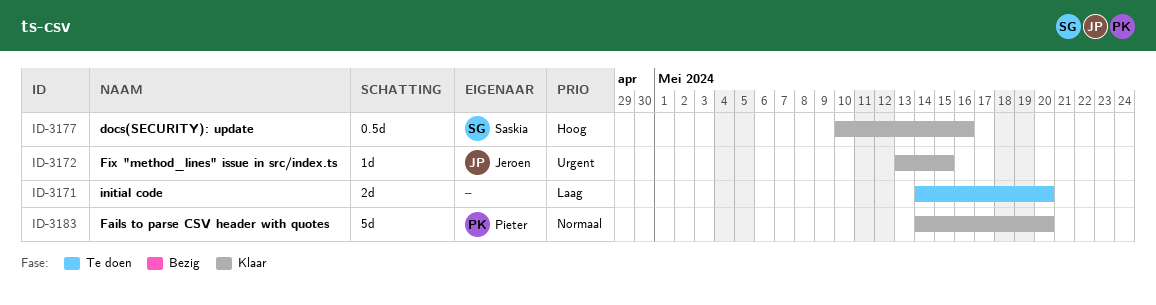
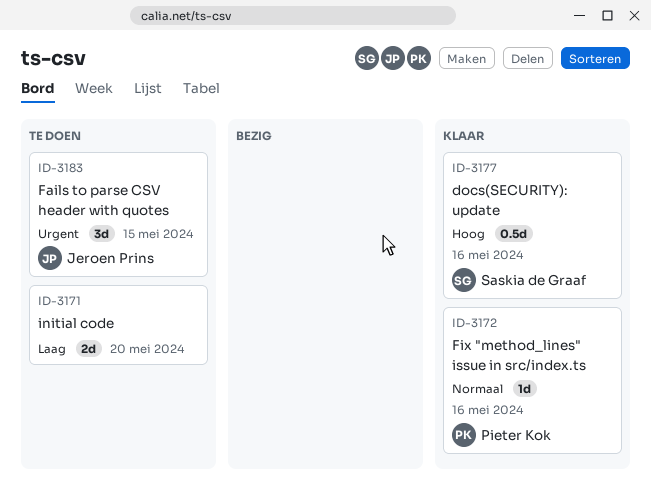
ID-3172, owner: Jeroen Prins -> Pieter Kok
ID-3172, priority: Urgent -> Normaal
ID-3172, due: May 15 -> May 16
ID-3183, status: Klaar -> Te doen
ID-3183, owner: Pieter Kok -> Jeroen Prins
ID-3183, priority: Normaal -> Urgent
ID-3183, estimate: 5d -> 3d
ID-3183, due: May 20 -> May 15

